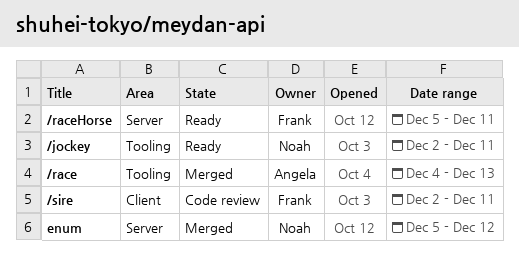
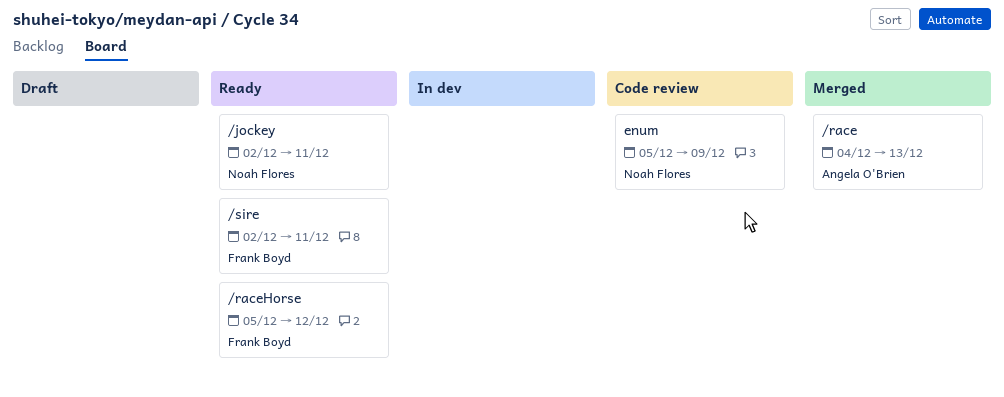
/raceHorse, due: Dec 11 -> Dec 12
/sire, status: Code review -> Ready
enum, status: Merged -> Code review
enum, due: Dec 12 -> Dec 9

